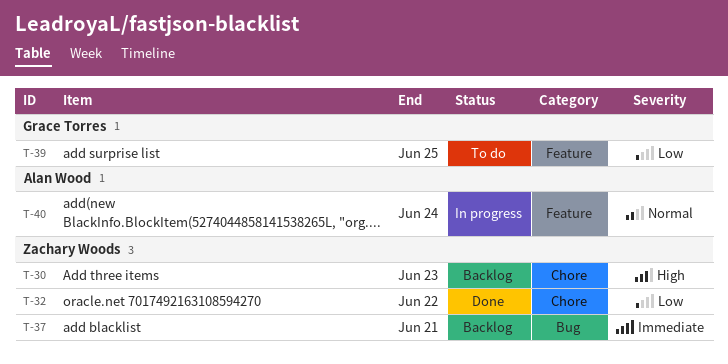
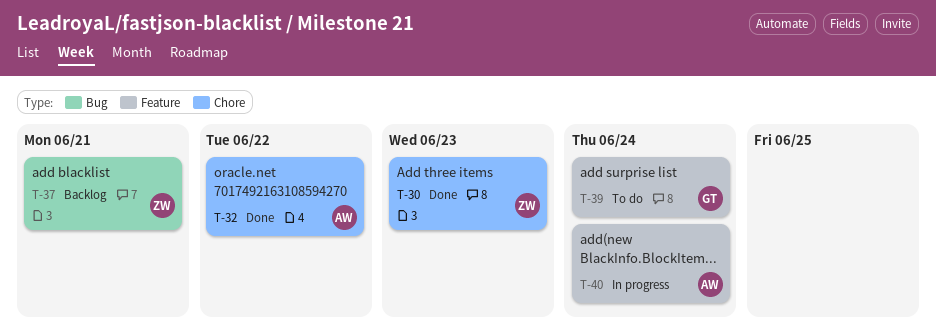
T-30, status: Backlog -> Done
T-32, owner: Zachary Woods -> Alan Wood
T-39, due: Jun 25 -> Jun 24

